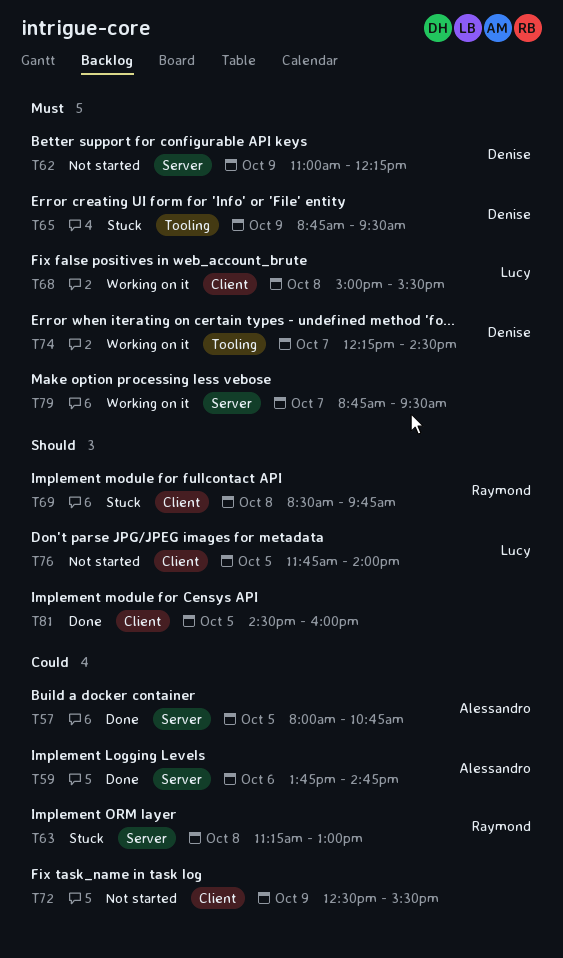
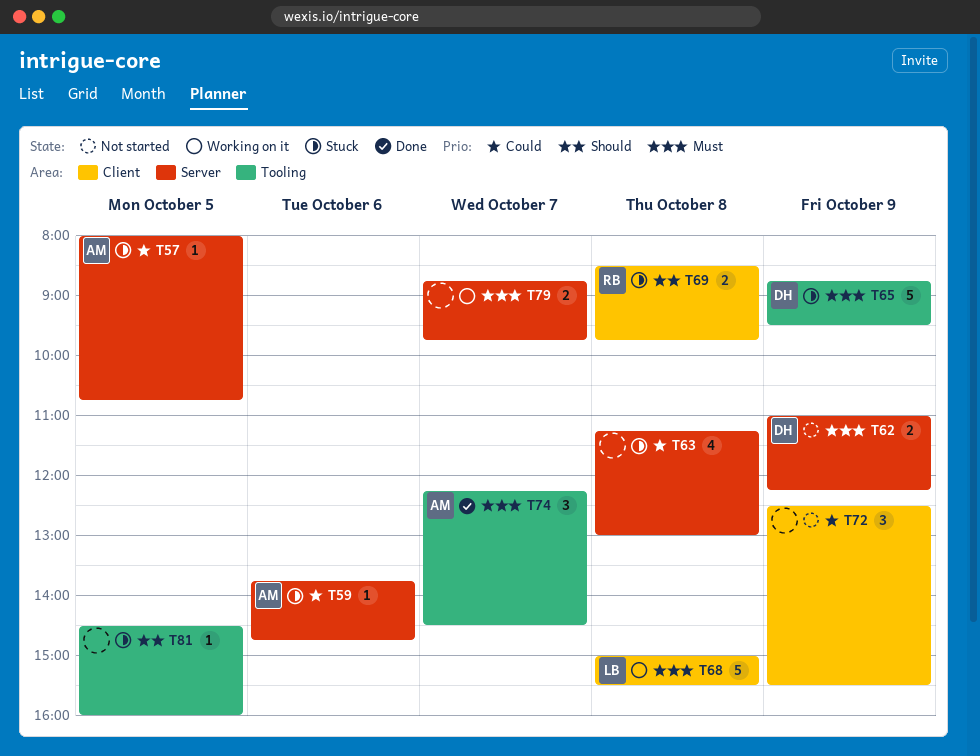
T57, status: Done -> Stuck
T59, status: Done -> Stuck
T63, owner: Raymond -> none
T74, status: Working on it -> Done
T74, owner: Denise -> Alessandro
T76: present -> none
T79, ends: 09:30 -> 09:45
T81, status: Done -> Stuck
T81, label: Client -> Tooling

